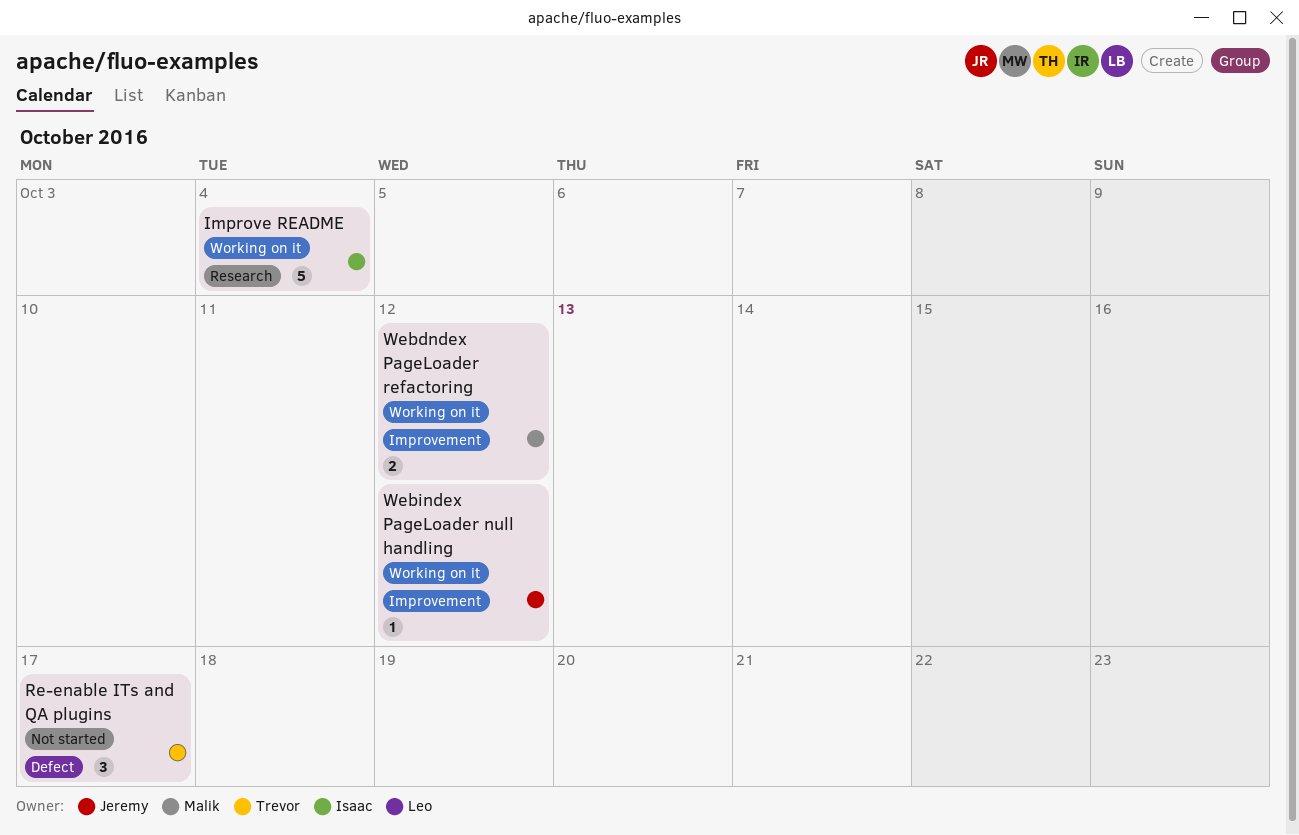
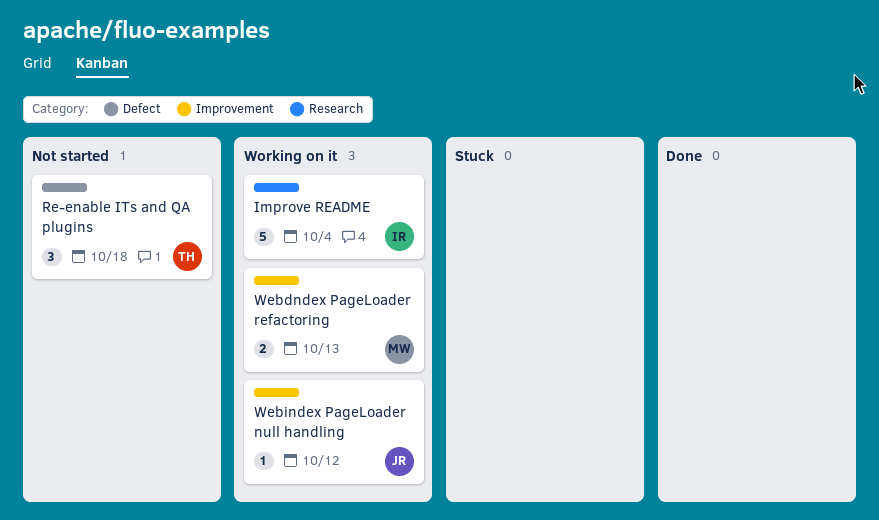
Re-enable ITs and QA plugins, due: Oct 17 -> Oct 18
Webdndex PageLoader refactoring, due: Oct 12 -> Oct 13

